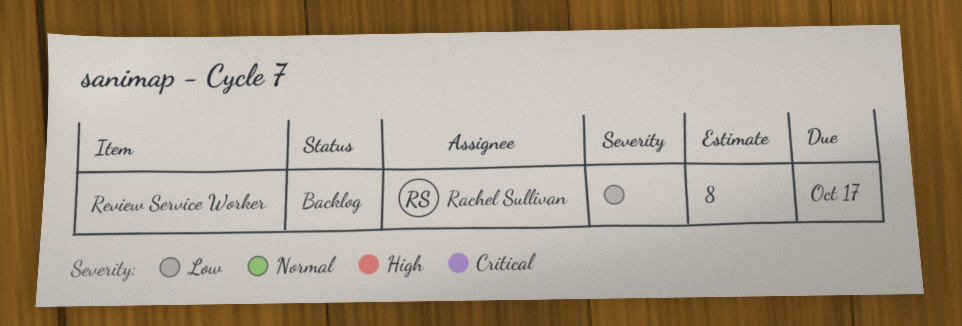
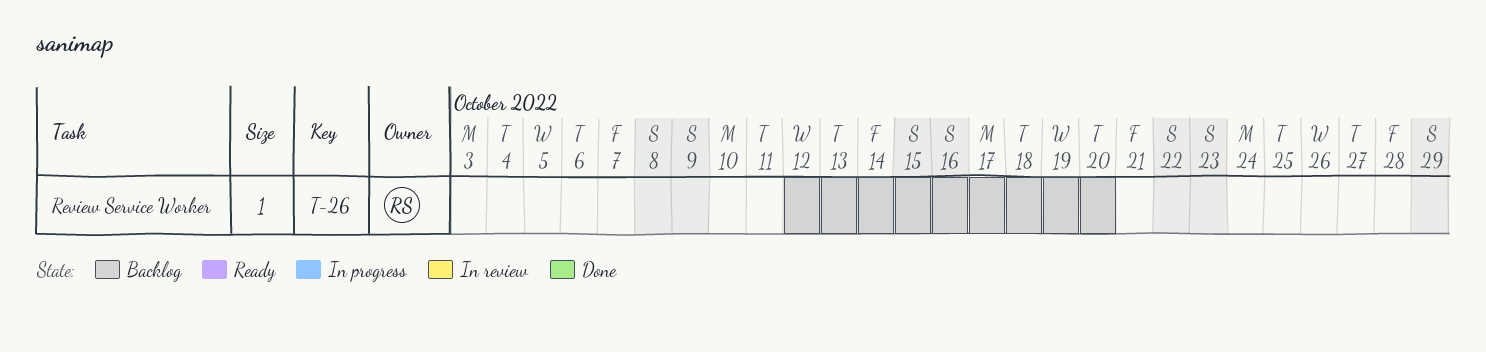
Review Service Worker, estimate: 8 -> 1
Review Service Worker, due: Oct 17 -> Oct 20

